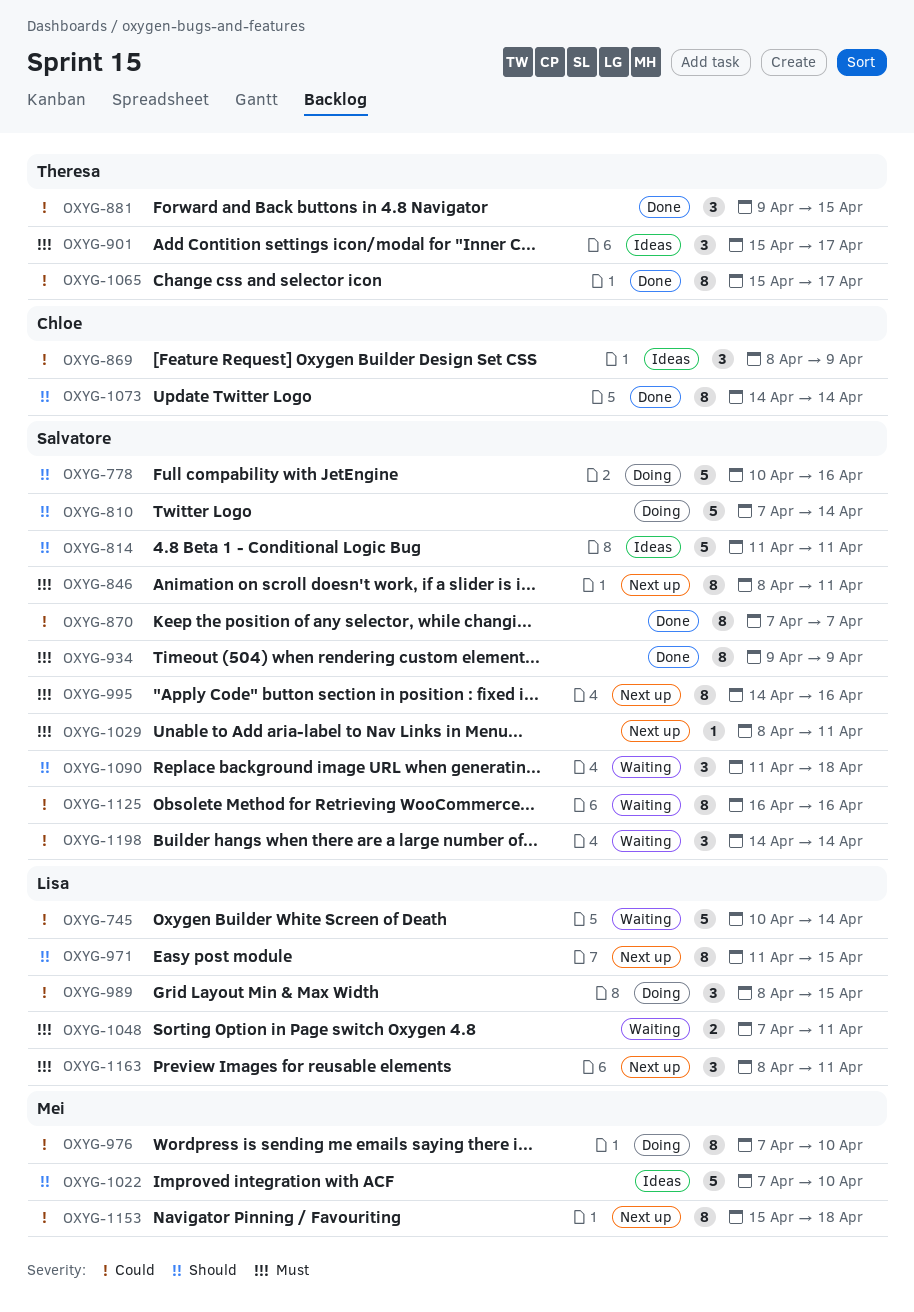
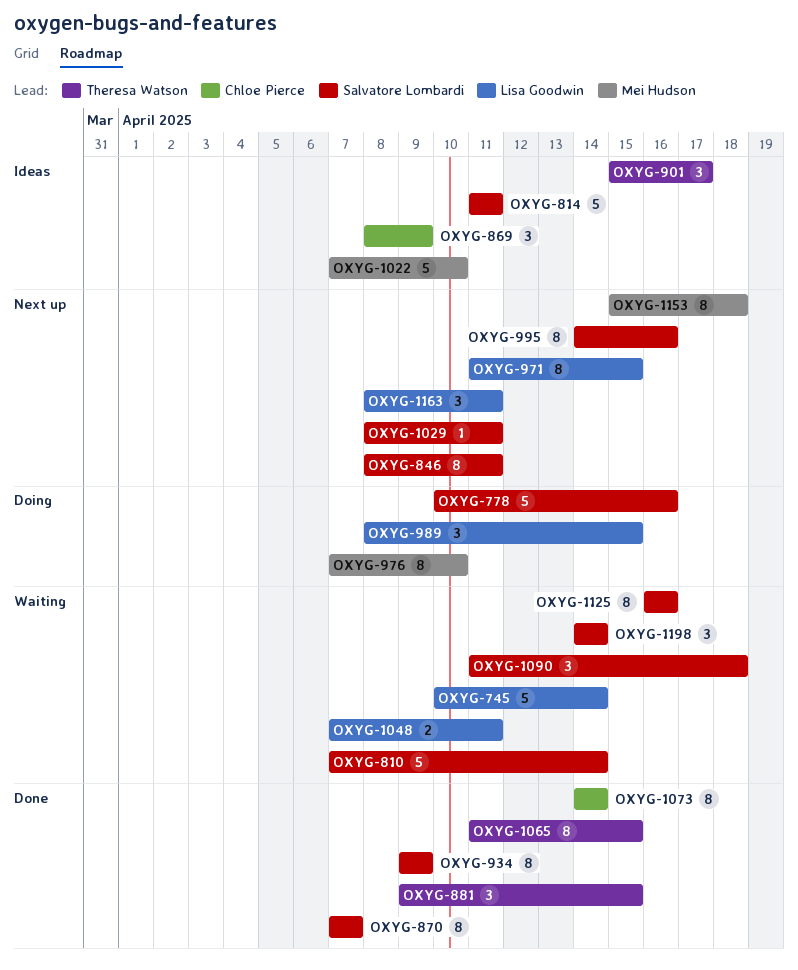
OXYG-810, status: Doing -> Waiting
OXYG-1065, start: Apr 15 -> Apr 11
OXYG-1065, due: Apr 17 -> Apr 15

